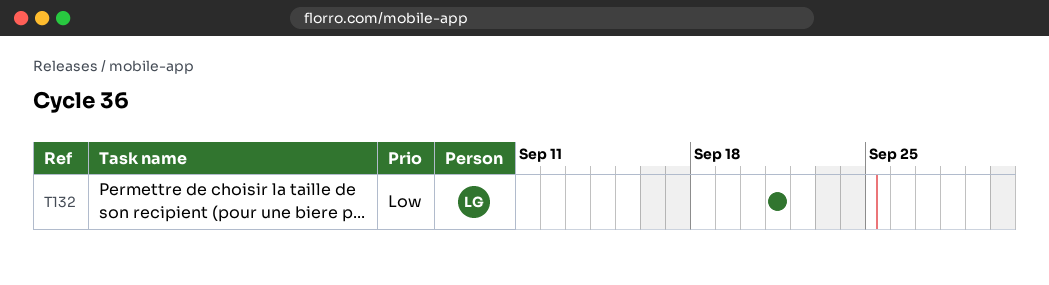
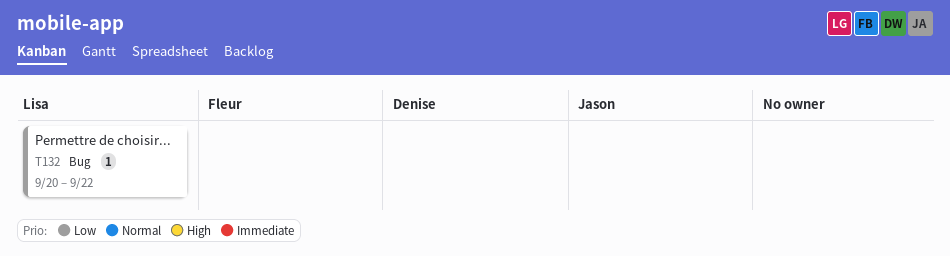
T132, start: Sep 21 -> Sep 20
T132, due: Sep 21 -> Sep 22

